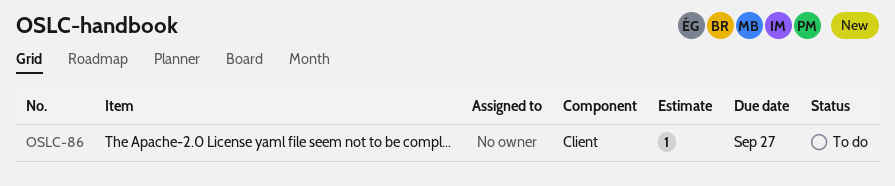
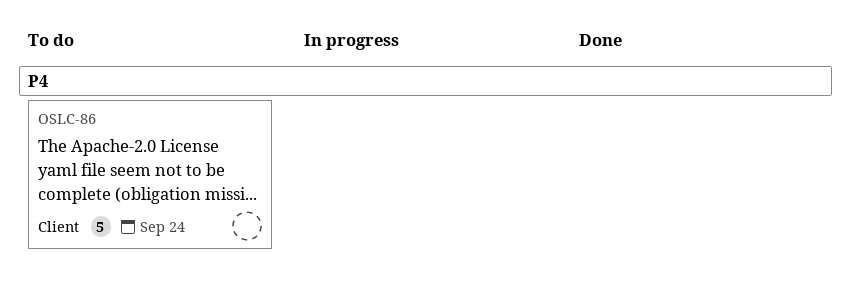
OSLC-86, estimate: 1 -> 5
OSLC-86, due: Sep 27 -> Sep 24

